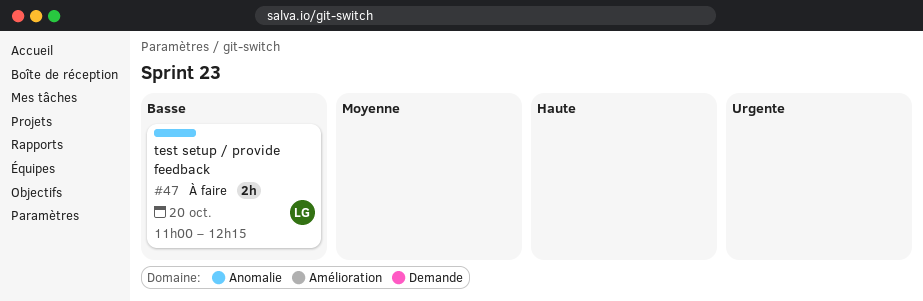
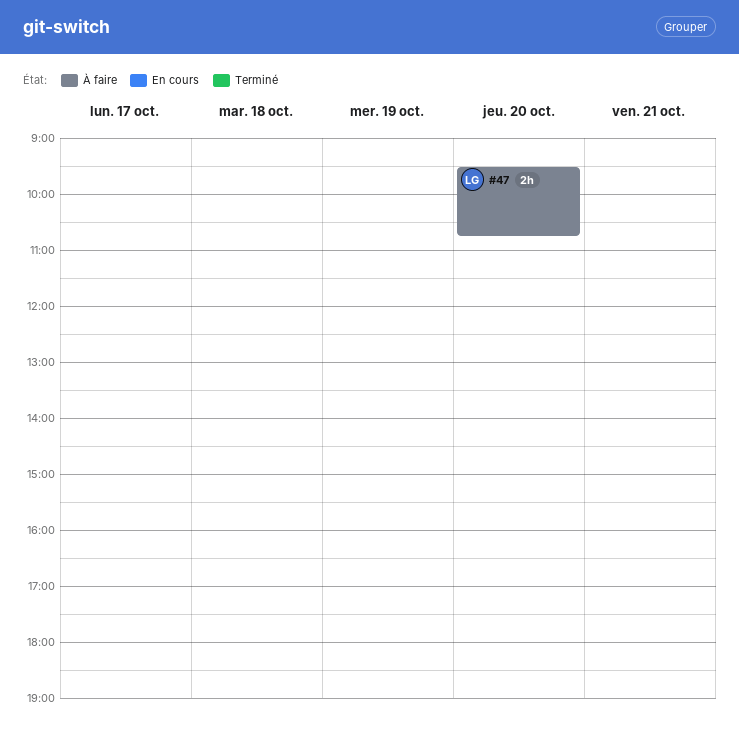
#47, begins: 11:00 -> 09:30
#47, ends: 12:15 -> 10:45

